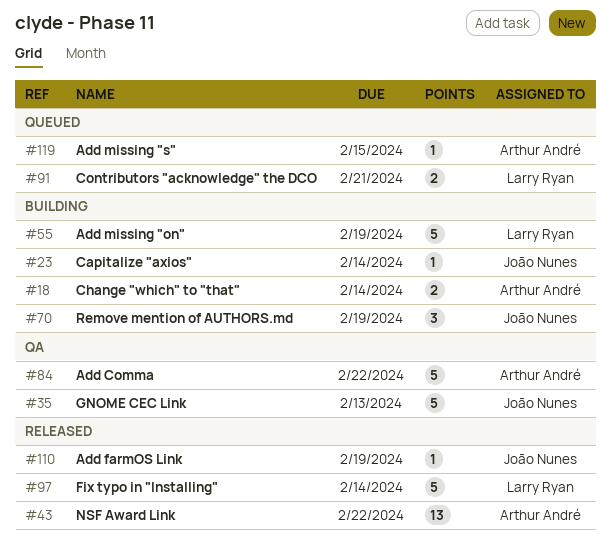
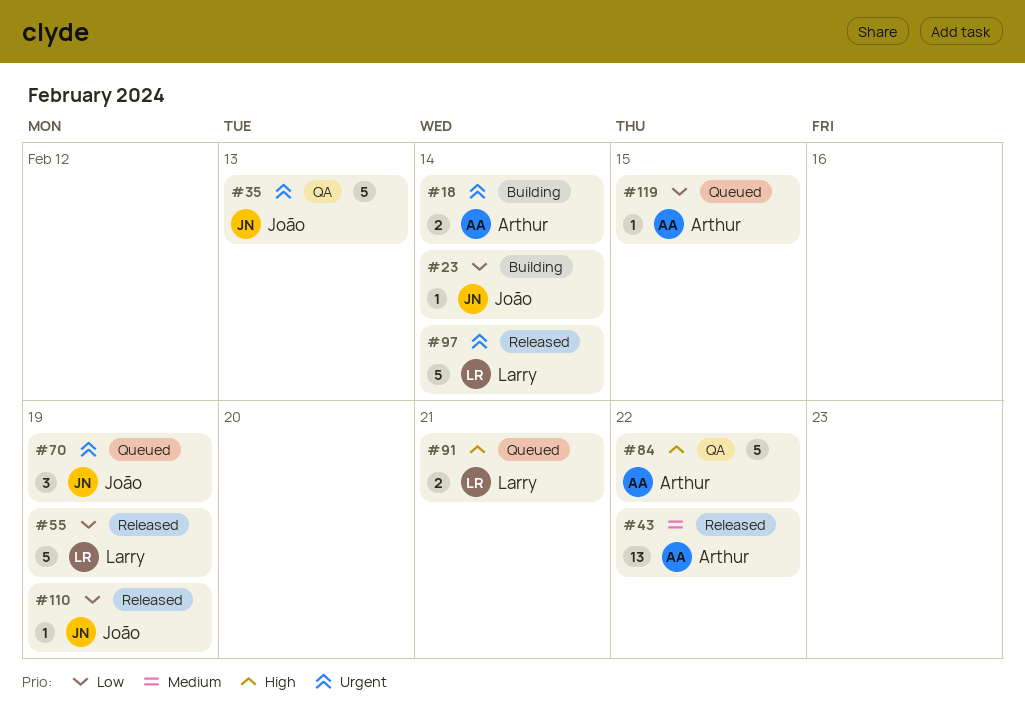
#55, status: Building -> Released
#70, status: Building -> Queued

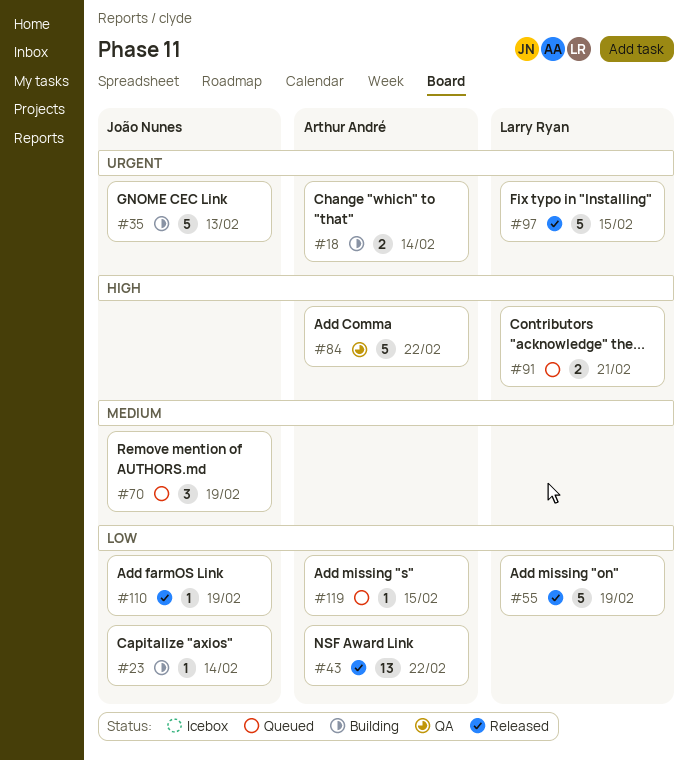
#35, status: QA -> Building
#43, priority: Medium -> Low
#70, priority: Urgent -> Medium
#97, due: Feb 14 -> Feb 15

